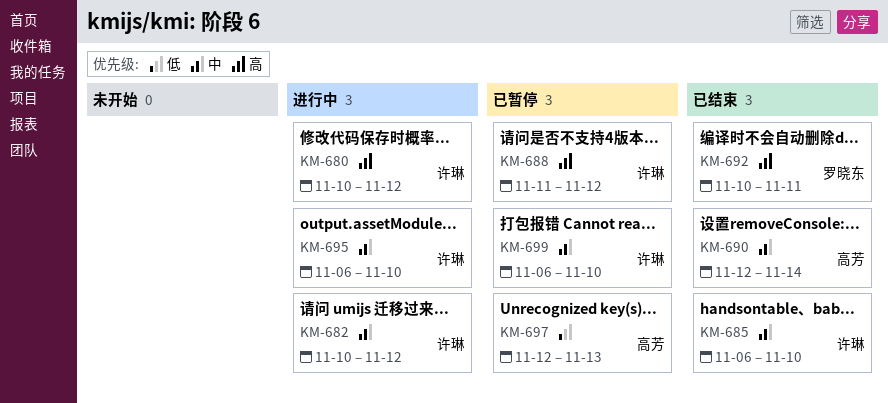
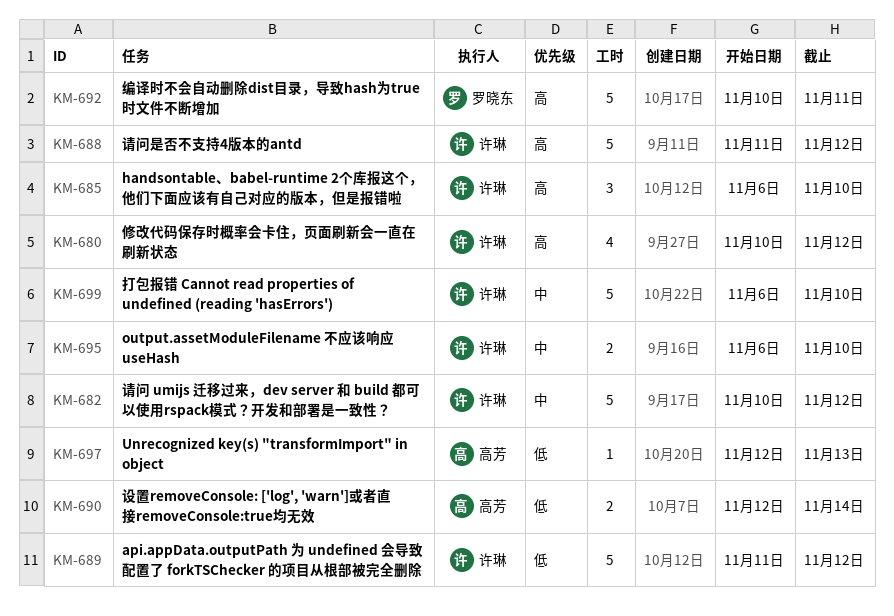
KM-685, priority: 中 -> 高
KM-689: none -> present
KM-690, priority: 中 -> 低

